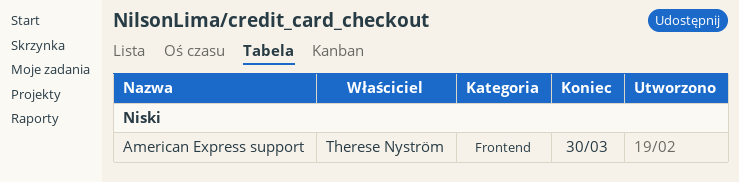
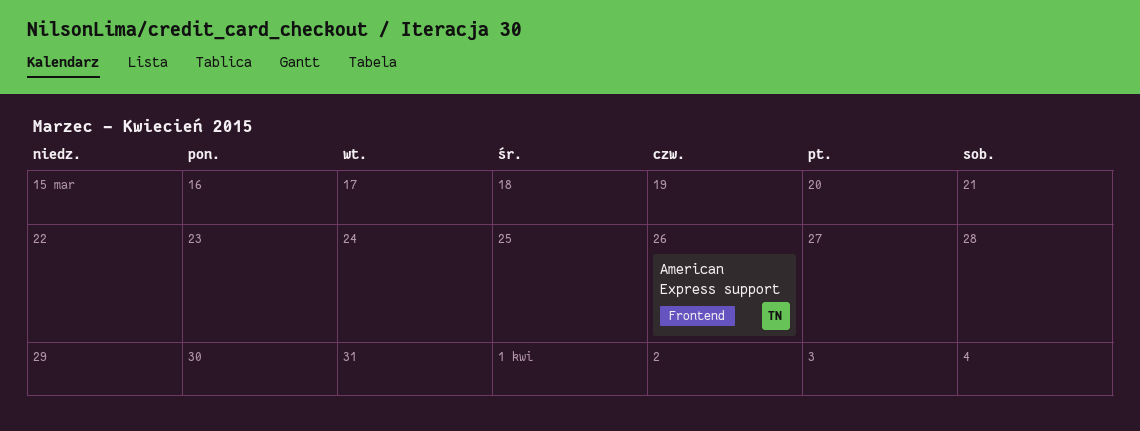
American Express support, due: Mar 30 -> Mar 26

